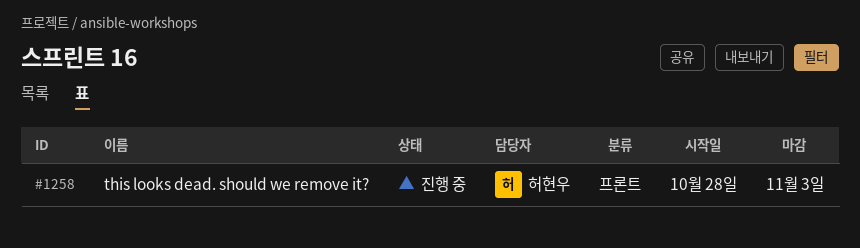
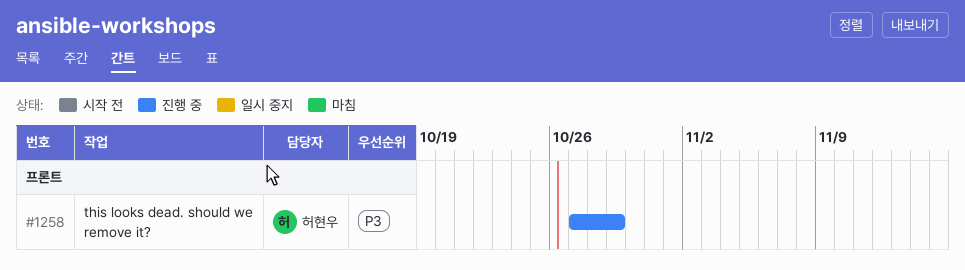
#1258, start: Oct 28 -> Oct 27
#1258, due: Nov 3 -> Oct 29

